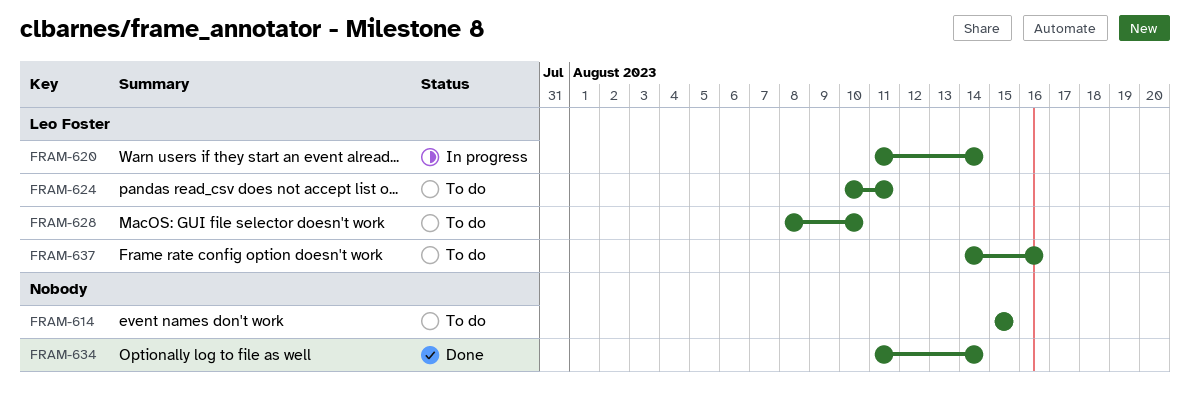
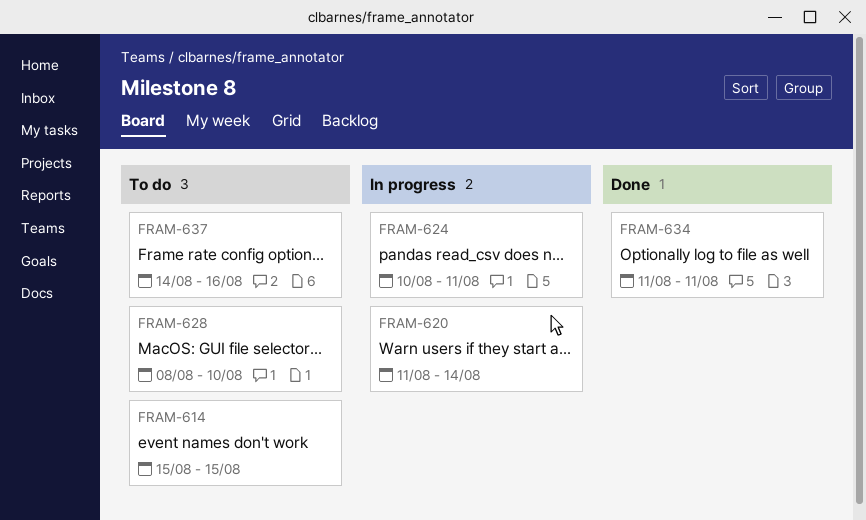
FRAM-624, status: To do -> In progress
FRAM-634, due: Aug 14 -> Aug 11

